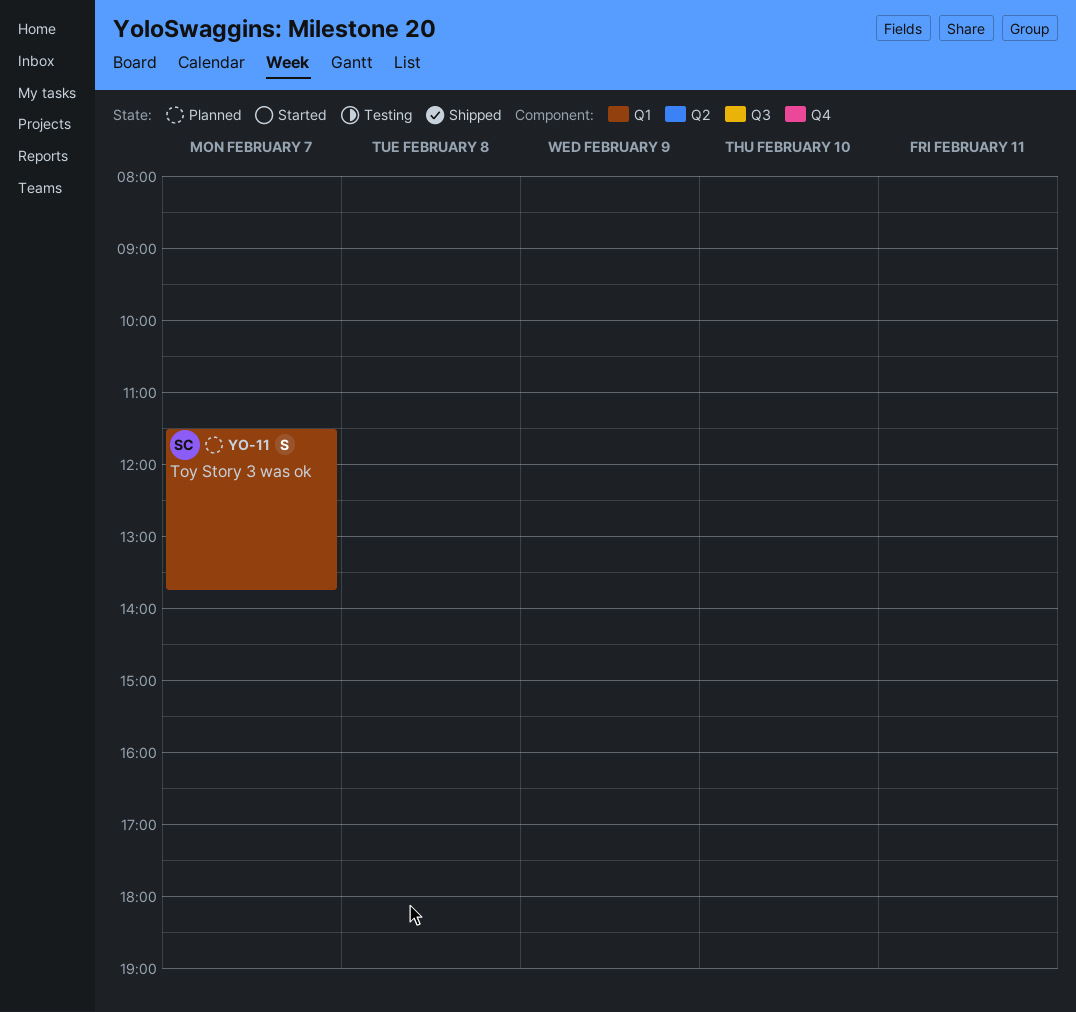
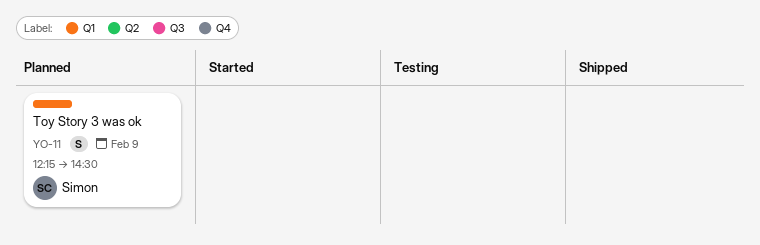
YO-11, day: Feb 7 -> Feb 9
YO-11, begins: 11:30 -> 12:15
YO-11, ends: 13:45 -> 14:30

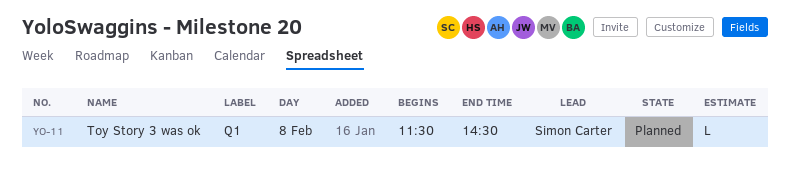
YO-11, estimate: S -> L
YO-11, day: Feb 9 -> Feb 8
YO-11, begins: 12:15 -> 11:30

